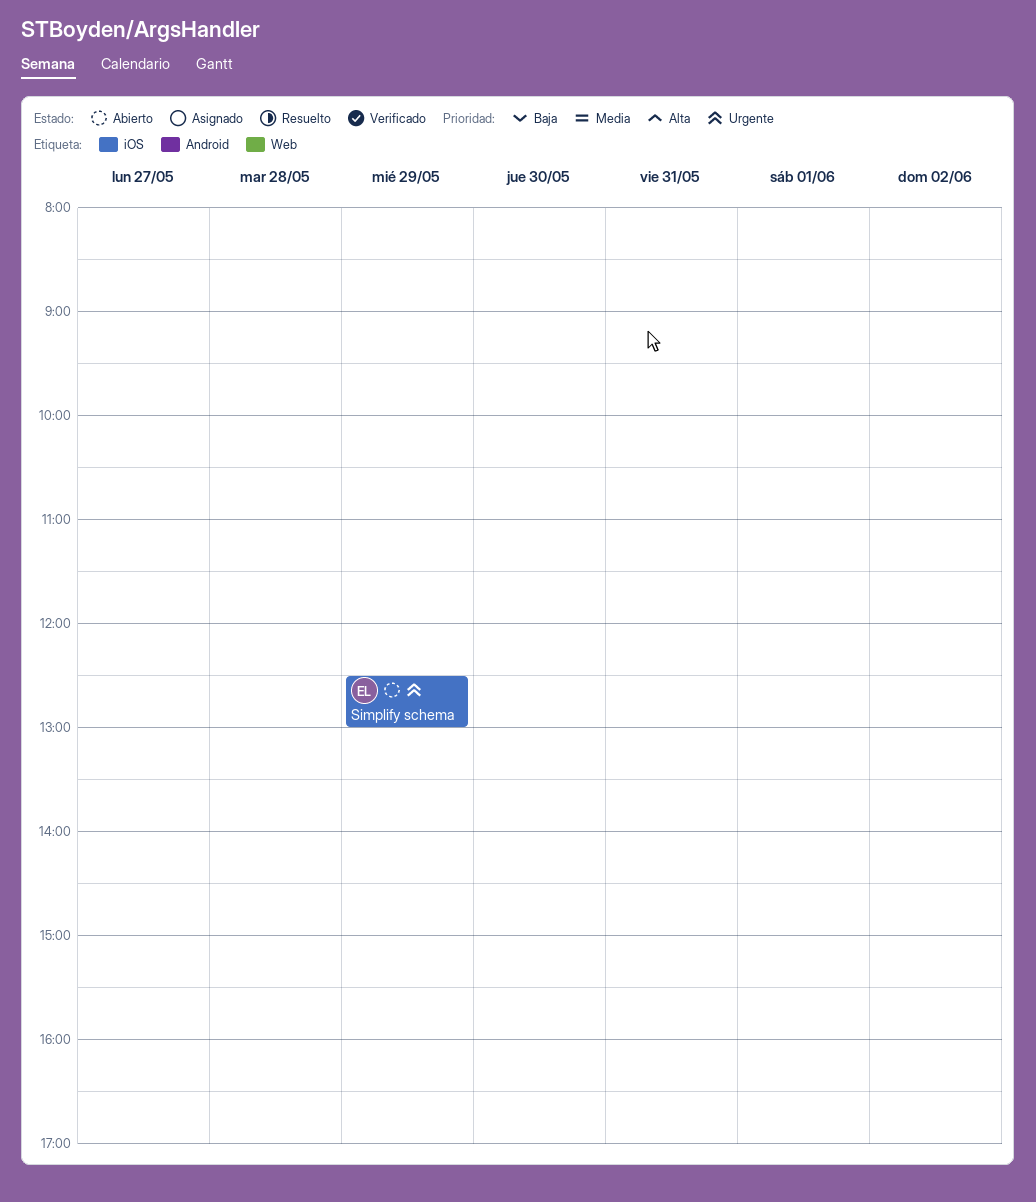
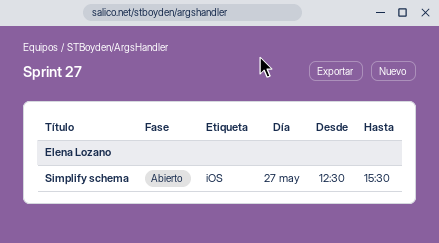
Simplify schema, day: May 29 -> May 27
Simplify schema, ends: 13:00 -> 15:30

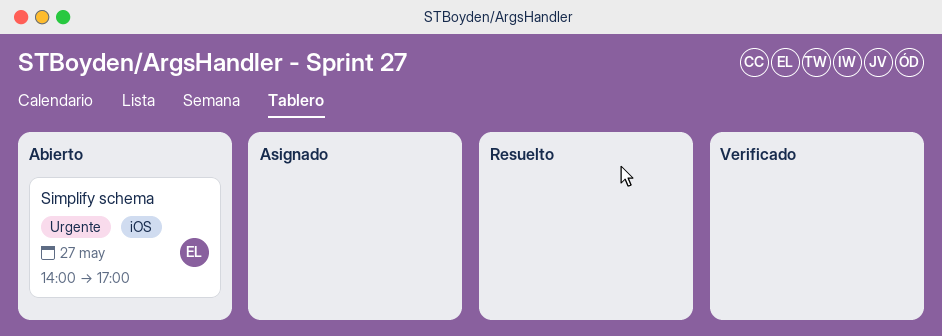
Simplify schema, begins: 12:30 -> 14:00
Simplify schema, ends: 15:30 -> 17:00

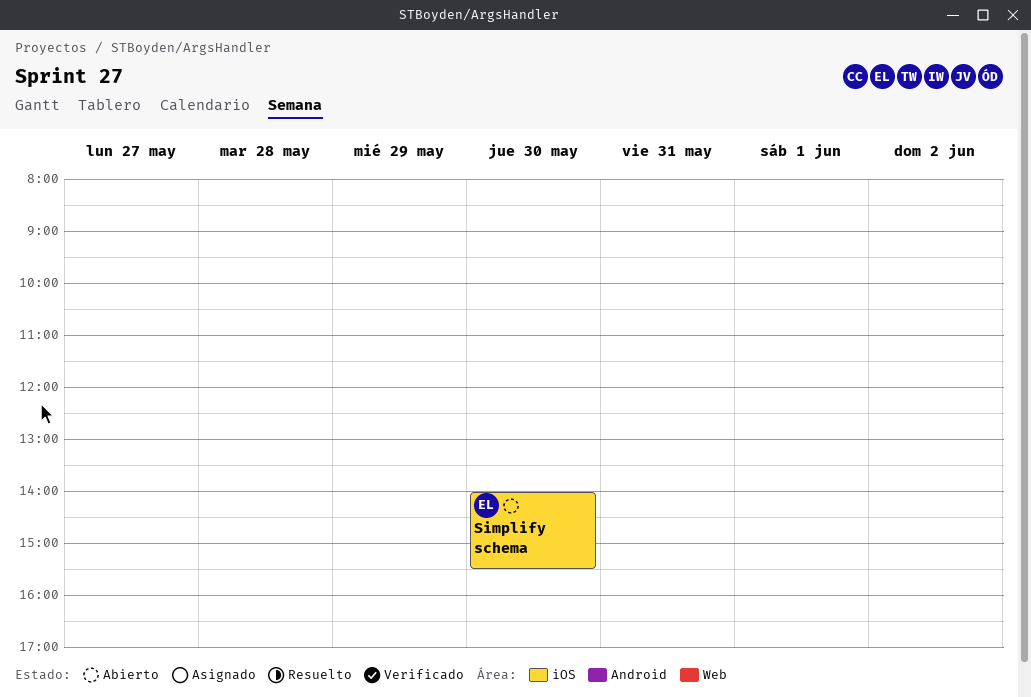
Simplify schema, day: May 27 -> May 30
Simplify schema, ends: 17:00 -> 15:30

